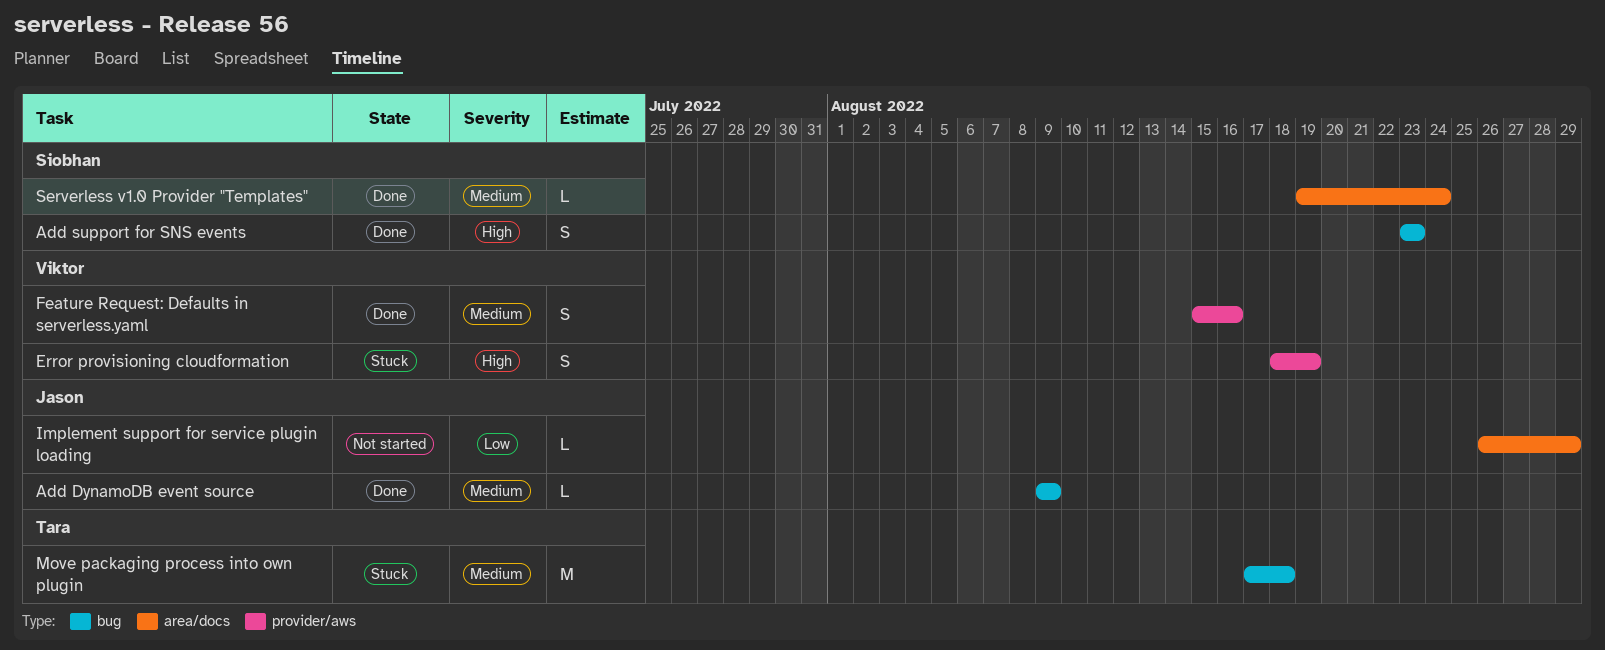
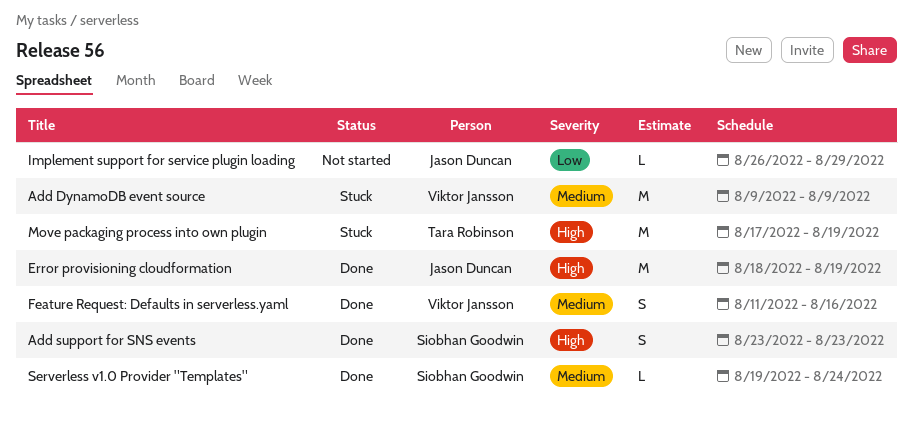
Add DynamoDB event source, status: Done -> Stuck
Add DynamoDB event source, owner: Jason Duncan -> Viktor Jansson
Add DynamoDB event source, estimate: L -> M
Error provisioning cloudformation, status: Stuck -> Done
Error provisioning cloudformation, owner: Viktor Jansson -> Jason Duncan
Error provisioning cloudformation, estimate: S -> M
Feature Request: Defaults in serverless.yaml, start: Aug 15 -> Aug 11
Move packaging process into own plugin, priority: Medium -> High
Move packaging process into own plugin, due: Aug 18 -> Aug 19

